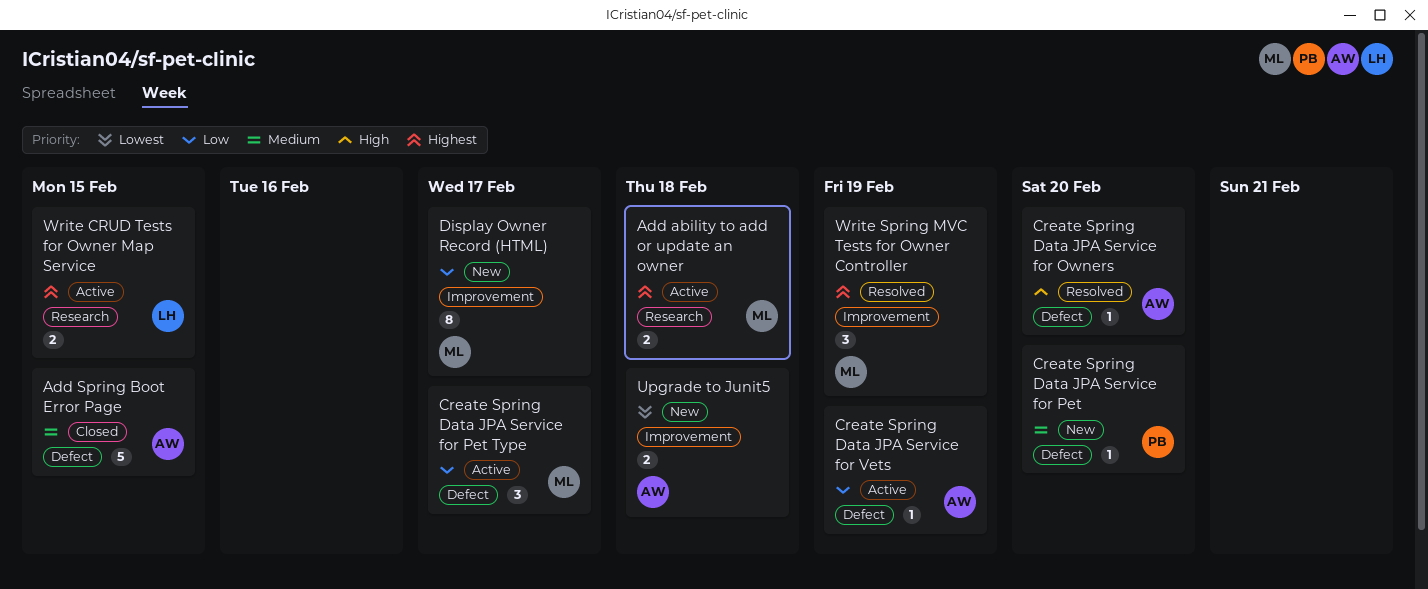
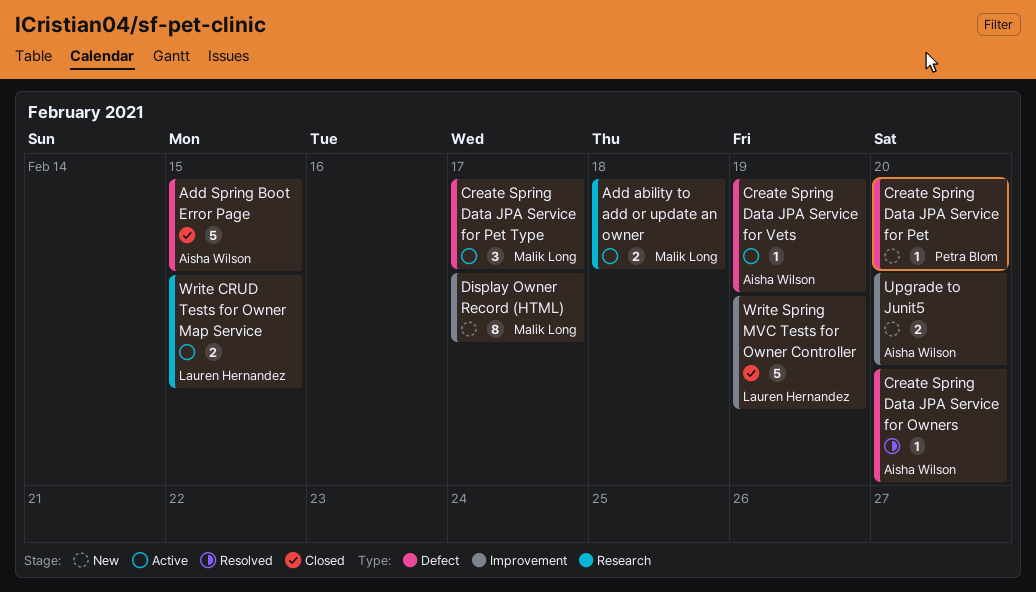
Upgrade to Junit5, due: Feb 18 -> Feb 20
Write Spring MVC Tests for Owner Controller, status: Resolved -> Closed
Write Spring MVC Tests for Owner Controller, owner: Malik Long -> Lauren Hernandez
Write Spring MVC Tests for Owner Controller, estimate: 3 -> 5

